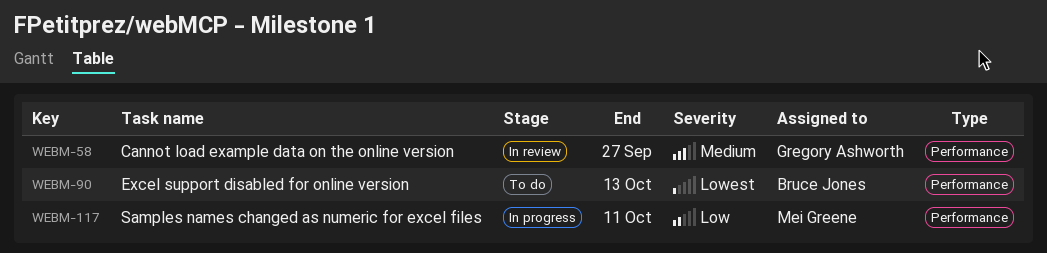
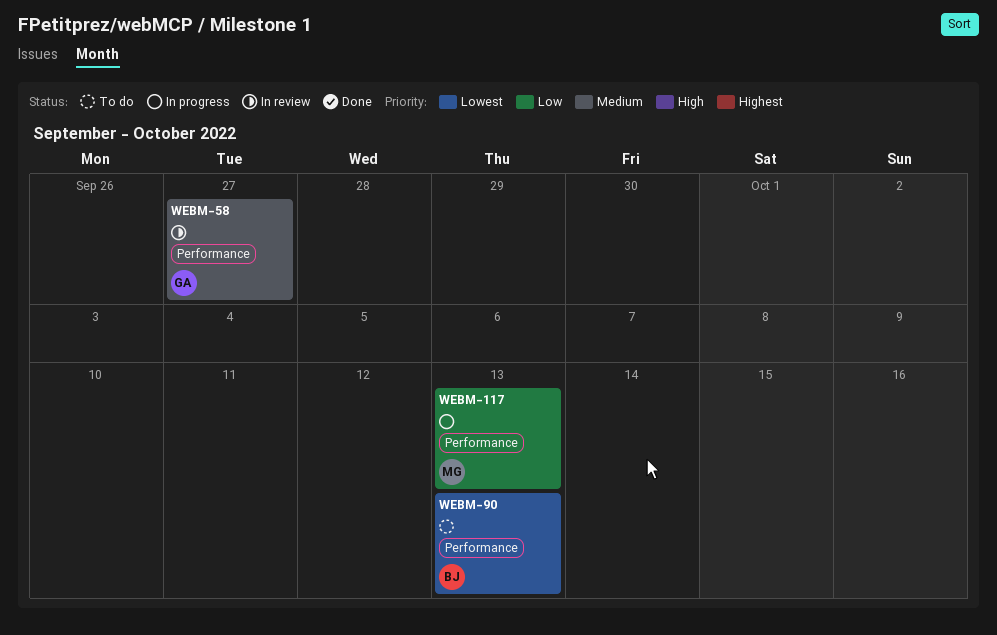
WEBM-117, due: Oct 11 -> Oct 13

